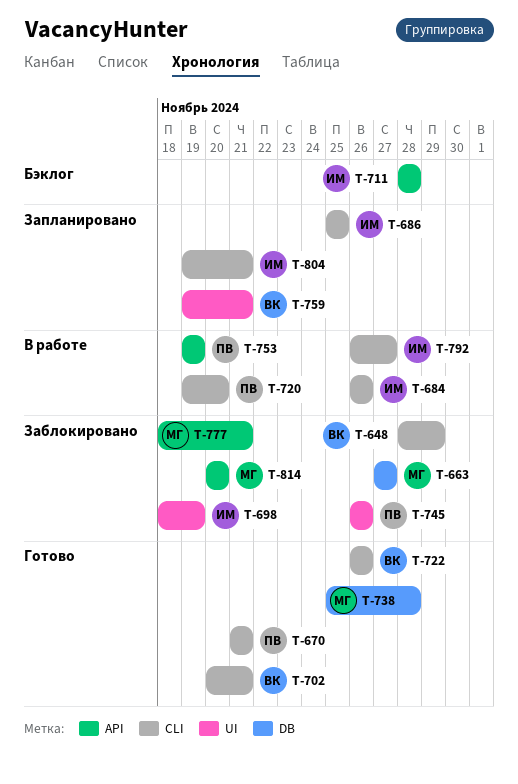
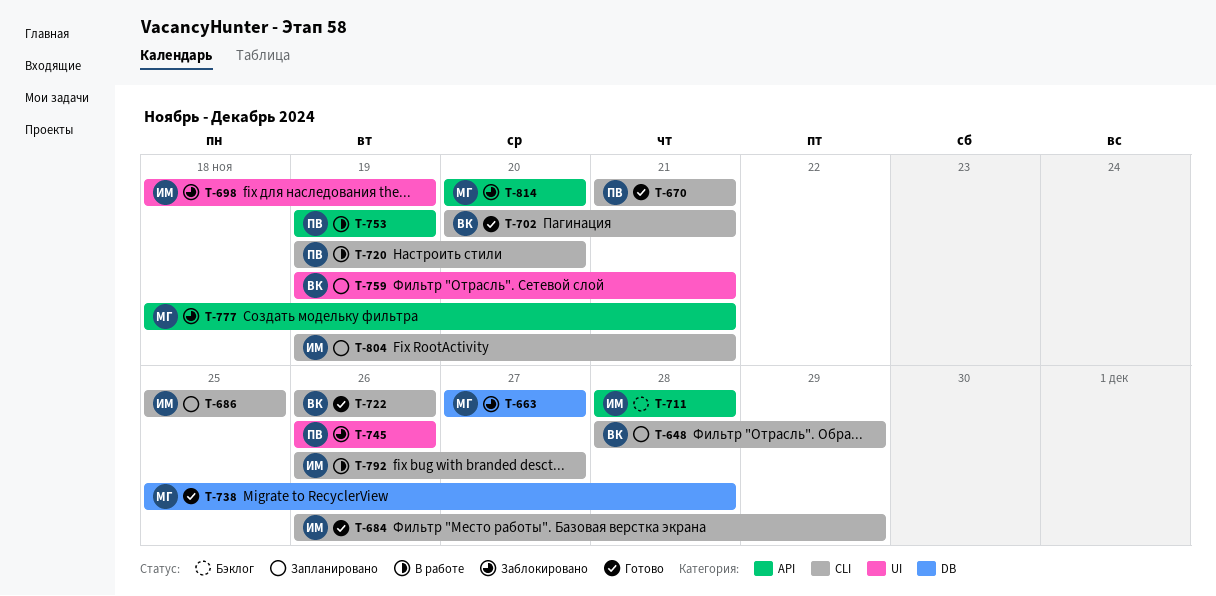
T-648, status: Заблокировано -> Запланировано
T-684, status: В работе -> Готово
T-684, due: Nov 26 -> Nov 29

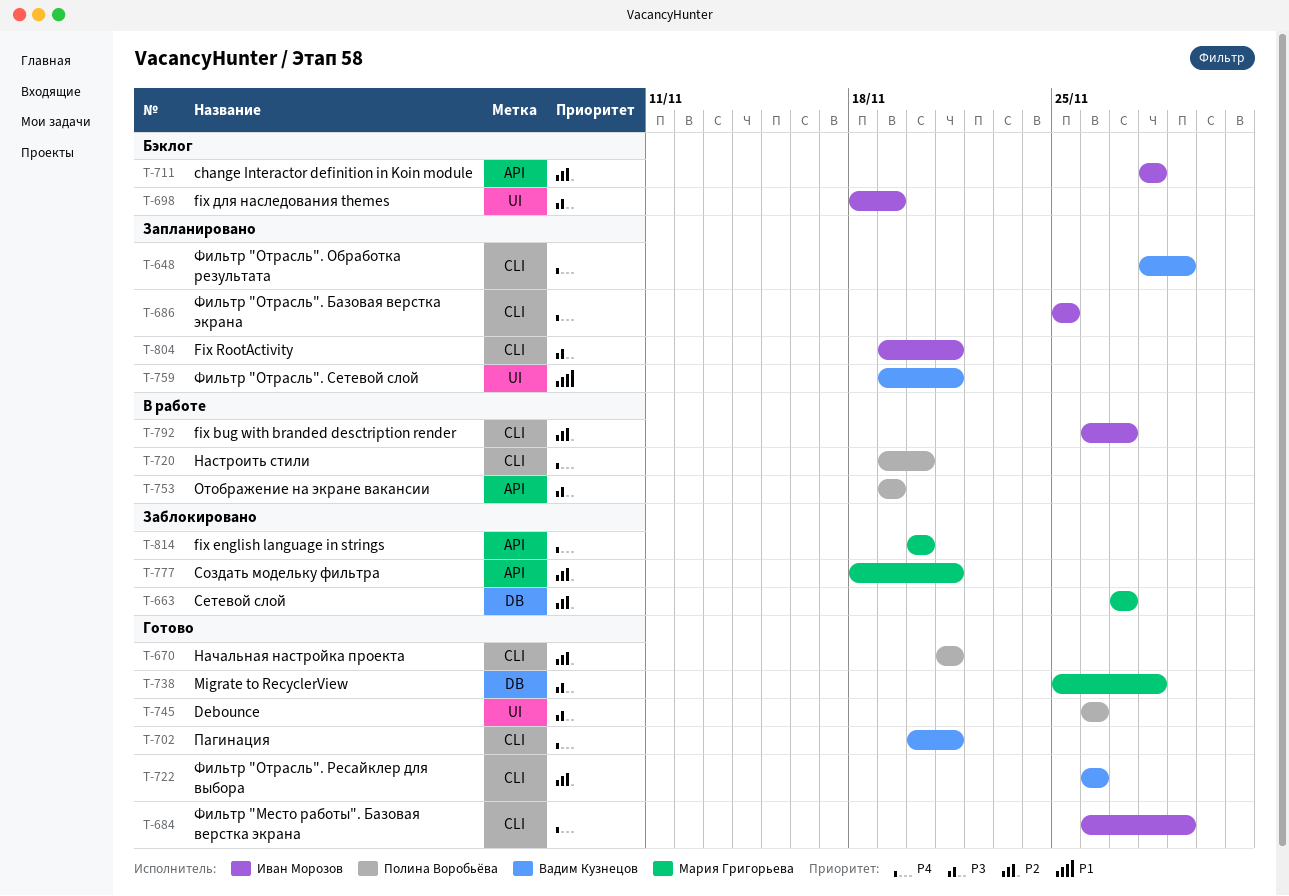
T-698, status: Заблокировано -> Бэклог
T-745, status: Заблокировано -> Готово

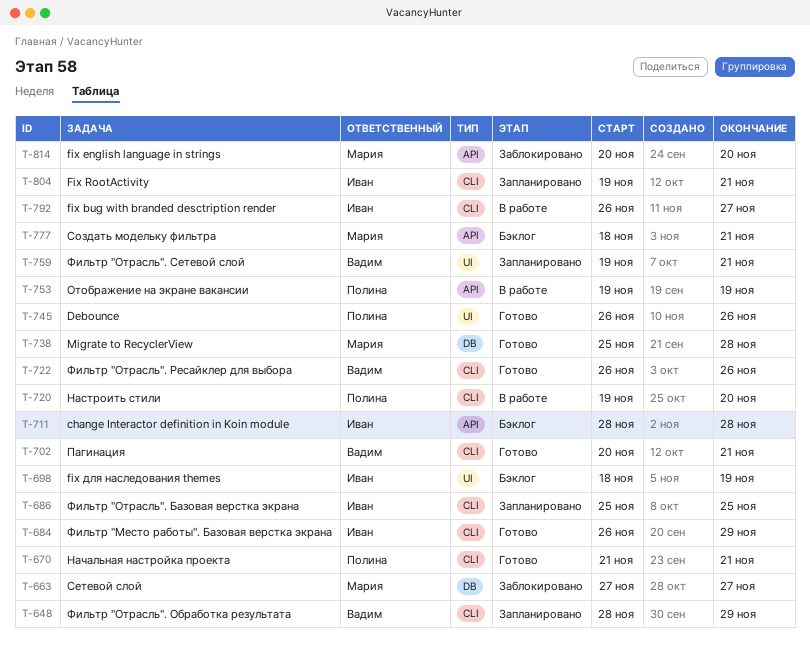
T-777, status: Заблокировано -> Бэклог

